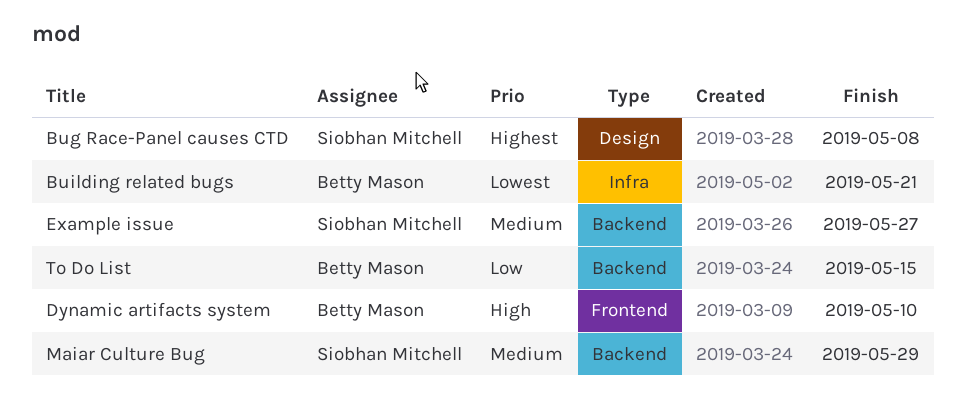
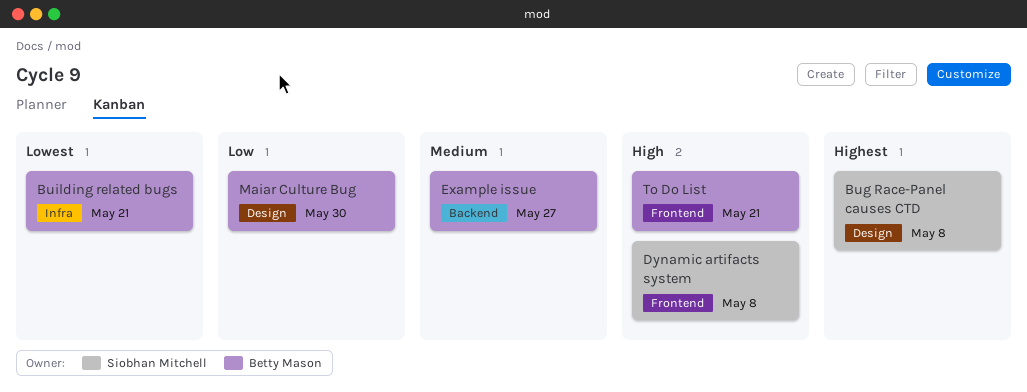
Dynamic artifacts system, owner: Betty Mason -> Siobhan Mitchell
Dynamic artifacts system, due: May 10 -> May 8
Example issue, owner: Siobhan Mitchell -> Betty Mason
Maiar Culture Bug, owner: Siobhan Mitchell -> Betty Mason
Maiar Culture Bug, priority: Medium -> Low
Maiar Culture Bug, label: Backend -> Design
Maiar Culture Bug, due: May 29 -> May 30
To Do List, priority: Low -> High
To Do List, label: Backend -> Frontend
To Do List, due: May 15 -> May 21

